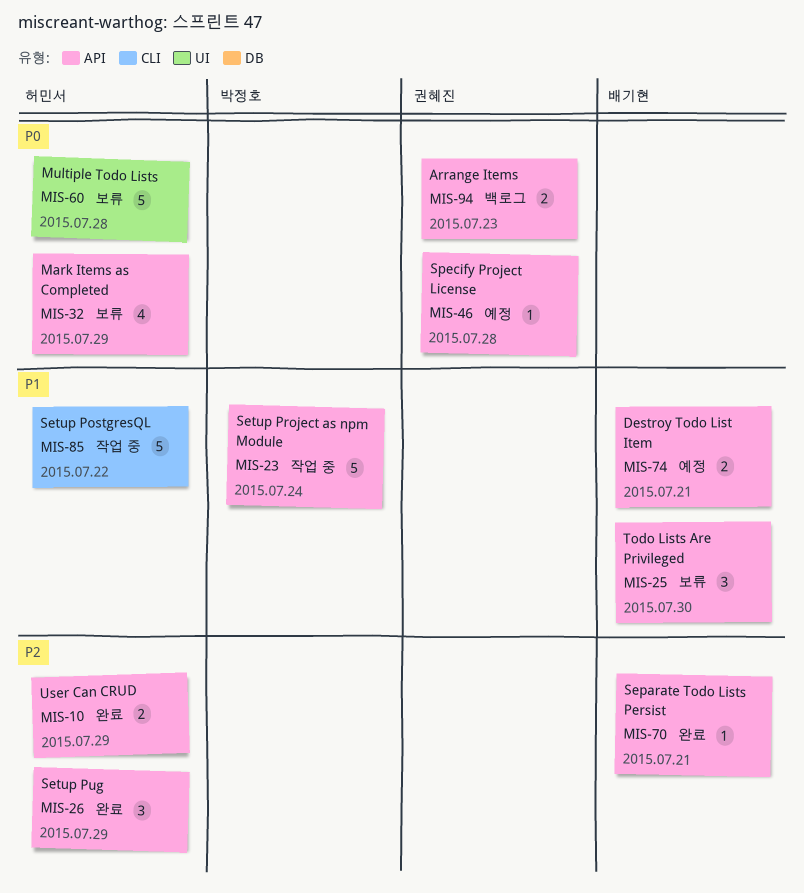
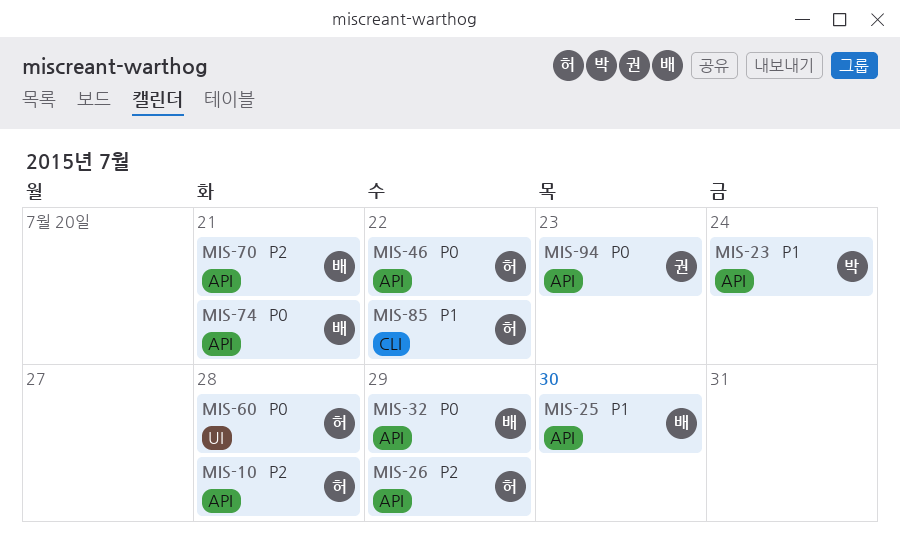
MIS-10, due: Jul 29 -> Jul 28
MIS-32, owner: 허민서 -> 배기현
MIS-46, owner: 권혜진 -> 허민서
MIS-46, due: Jul 28 -> Jul 22
MIS-74, priority: P1 -> P0

